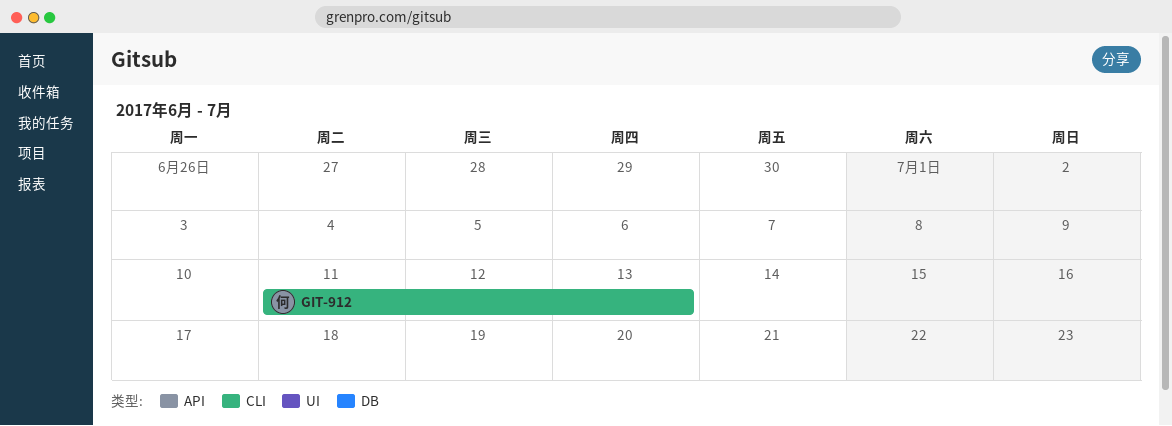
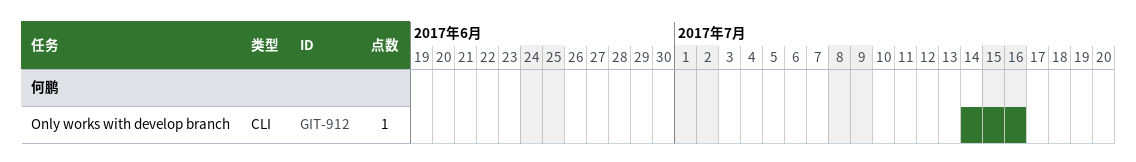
GIT-912, start: Jul 11 -> Jul 14
GIT-912, due: Jul 13 -> Jul 16

